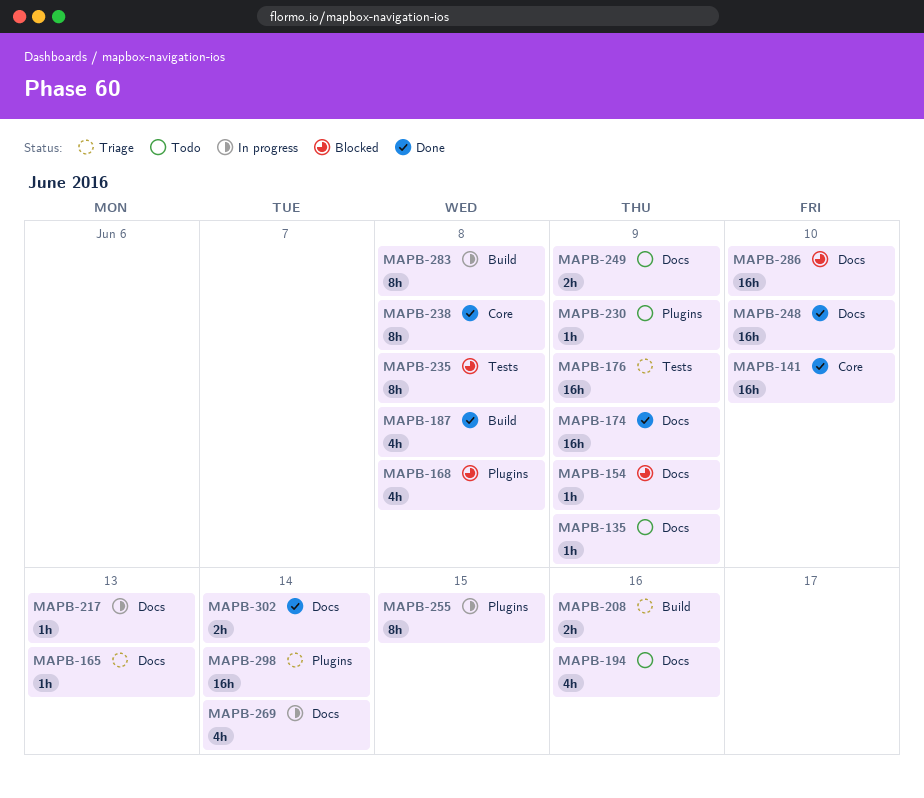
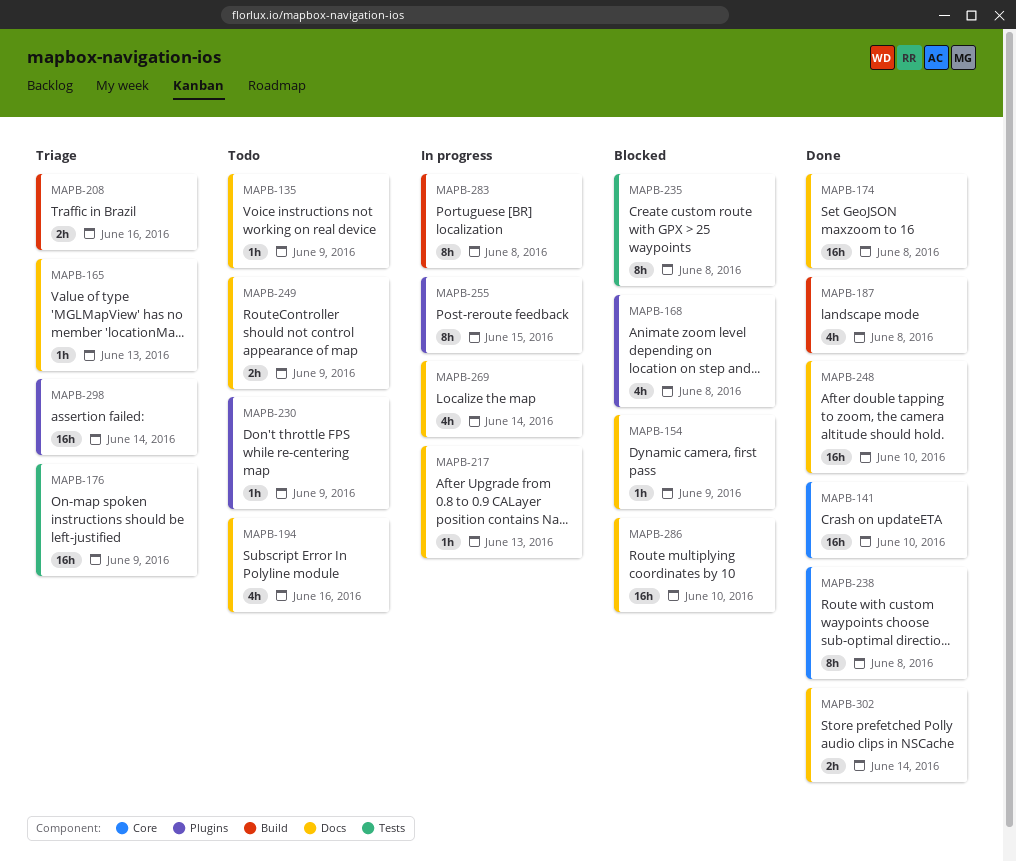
MAPB-174, due: Jun 9 -> Jun 8

